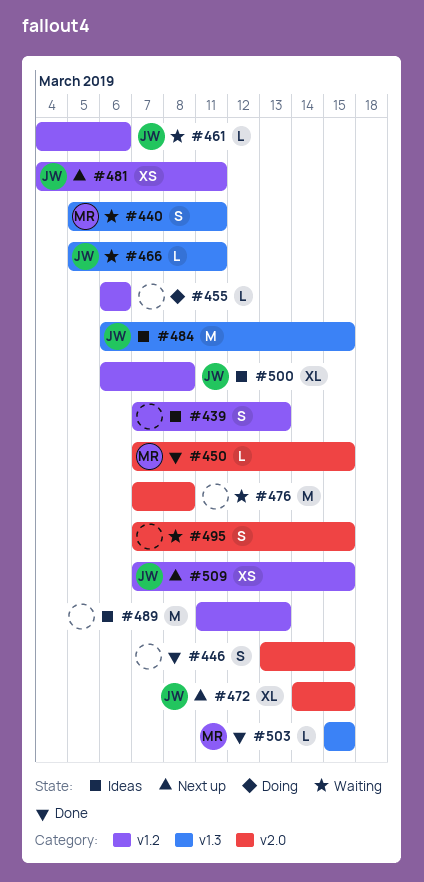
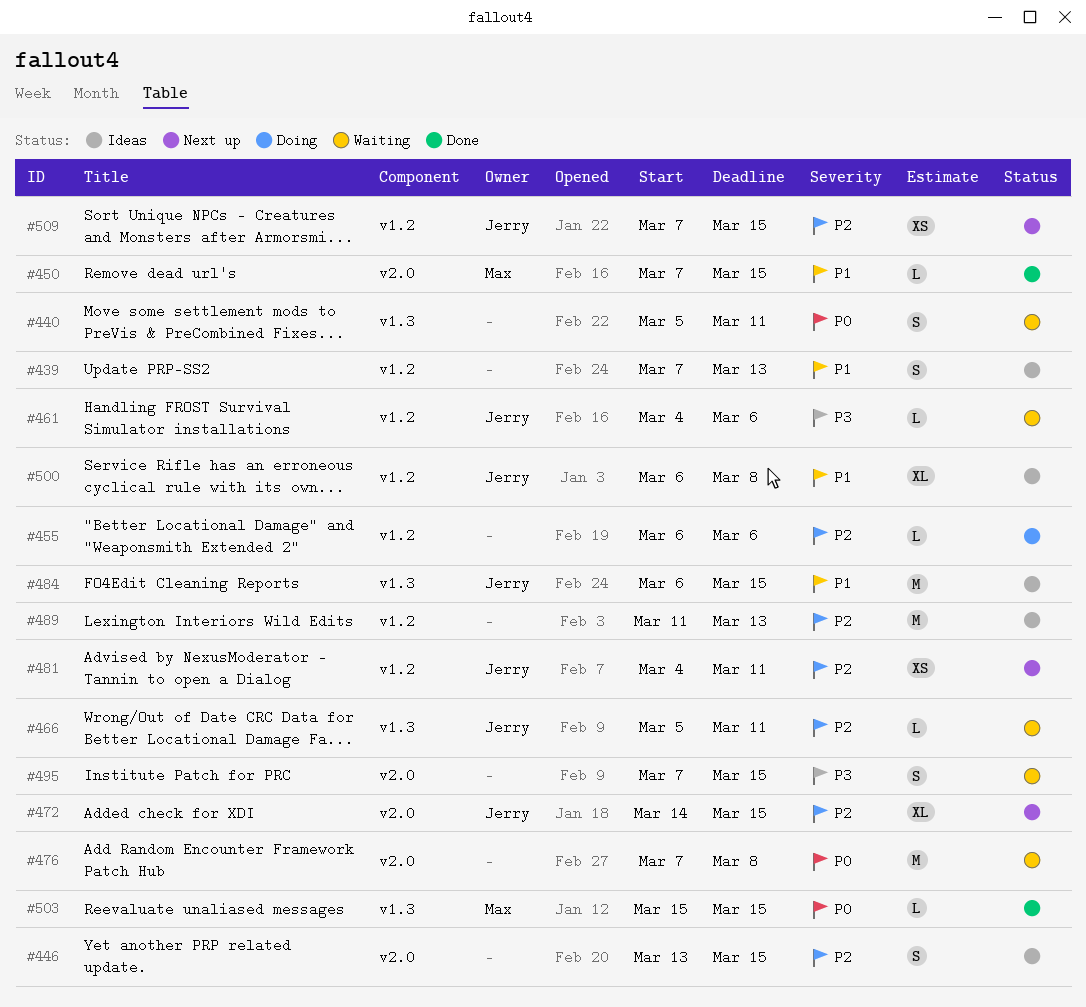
#440, owner: Max -> none
#446, status: Done -> Ideas

